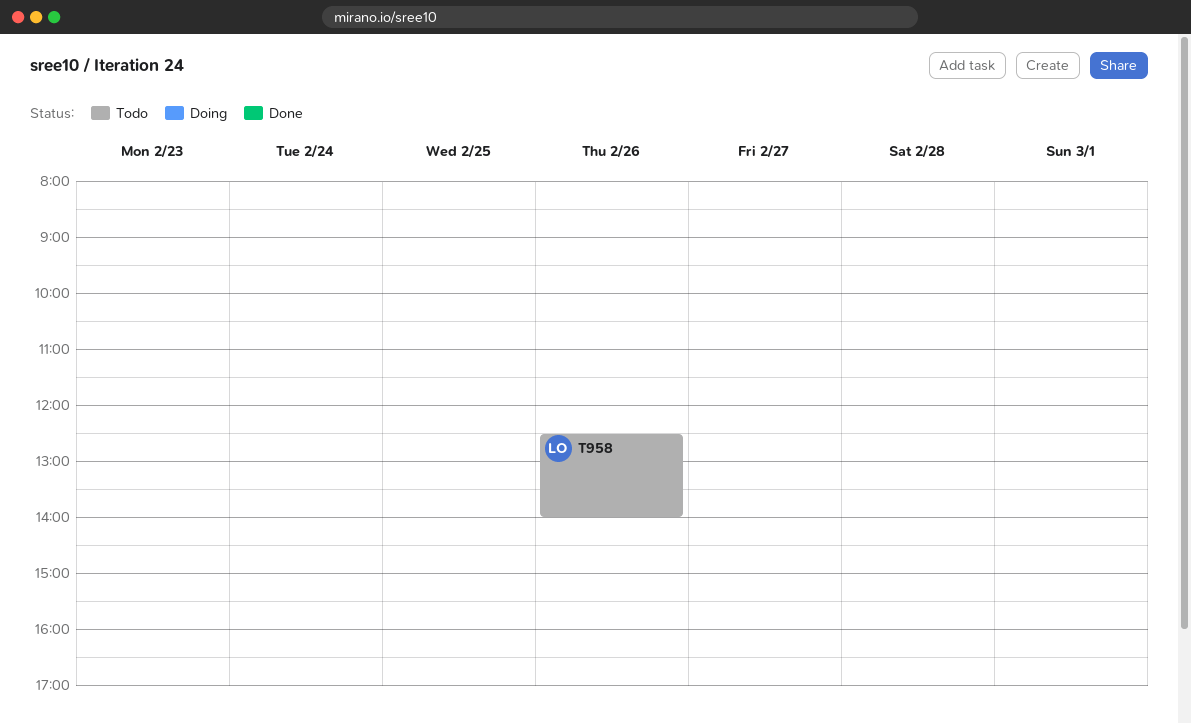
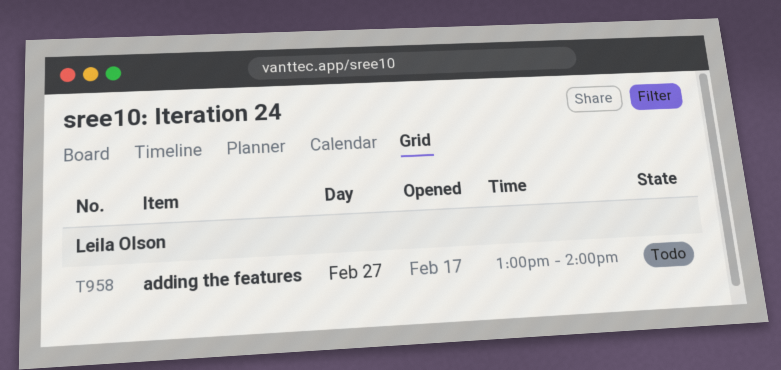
T958, day: Feb 26 -> Feb 27
T958, begins: 12:30 -> 13:00

